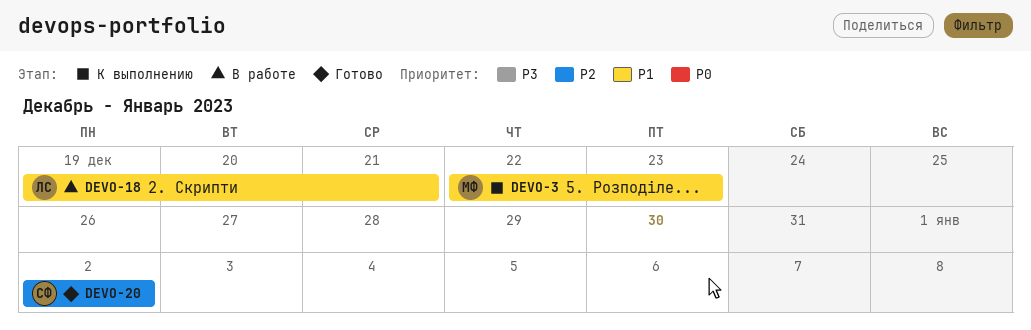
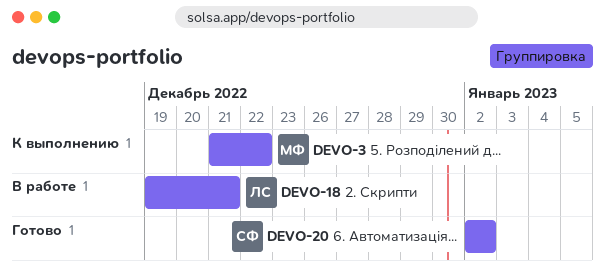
DEVO-3, start: Dec 22 -> Dec 21
DEVO-3, due: Dec 23 -> Dec 22

